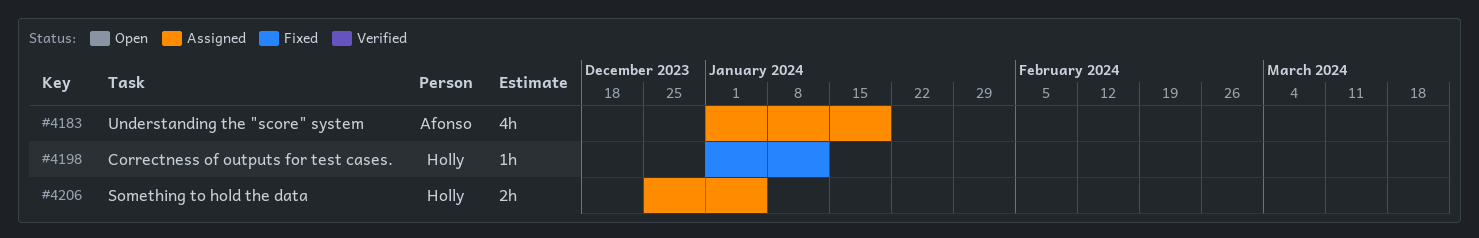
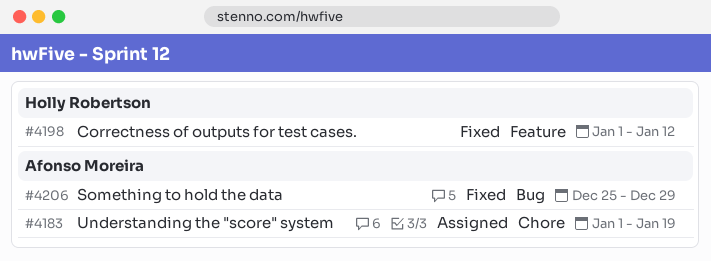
#4206, status: Assigned -> Fixed
#4206, owner: Holly Robertson -> Afonso Moreira
#4206, due: Jan 5 -> Dec 29

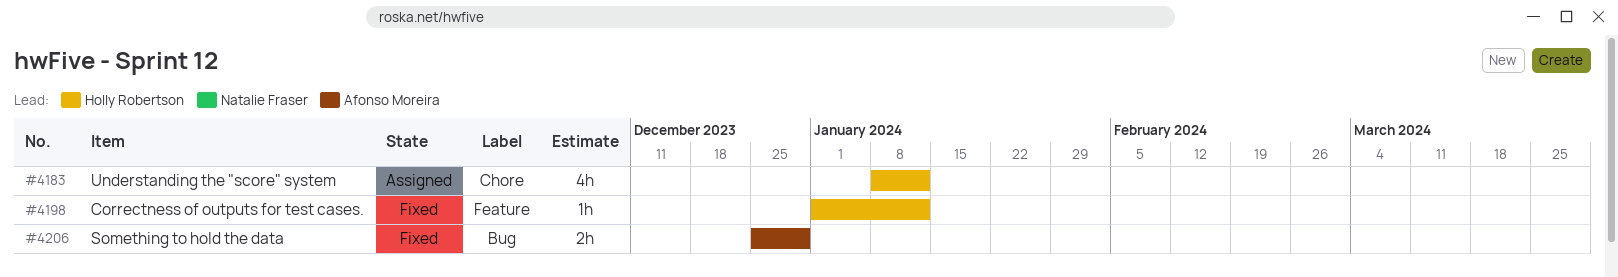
#4183, owner: Afonso Moreira -> Holly Robertson
#4183, start: Jan 1 -> Jan 8
#4183, due: Jan 19 -> Jan 12

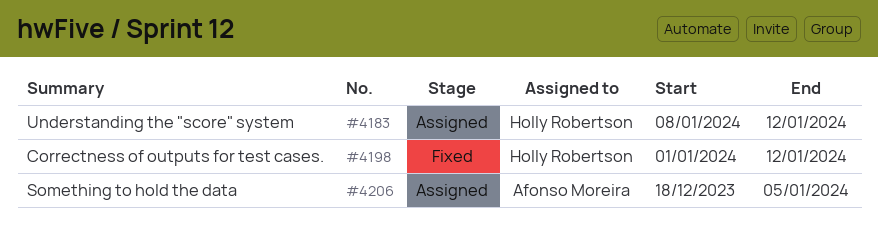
#4206, status: Fixed -> Assigned
#4206, start: Dec 25 -> Dec 18
#4206, due: Dec 29 -> Jan 5

